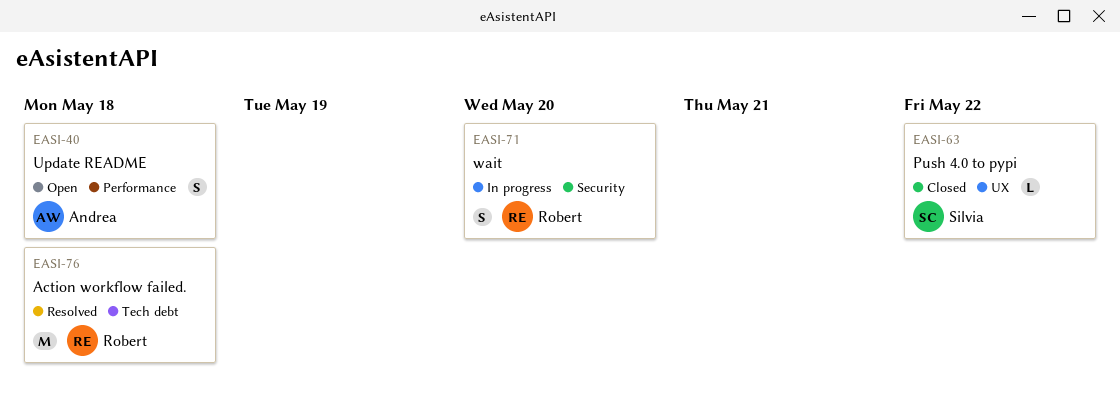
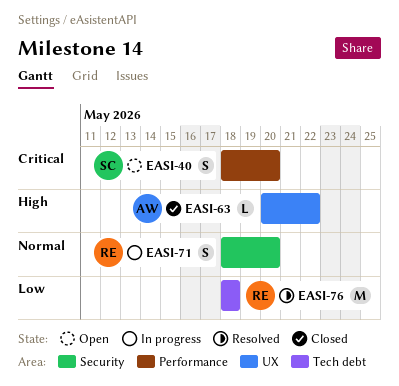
EASI-40, owner: Andrea -> Silvia
EASI-40, due: May 18 -> May 20
EASI-63, owner: Silvia -> Andrea

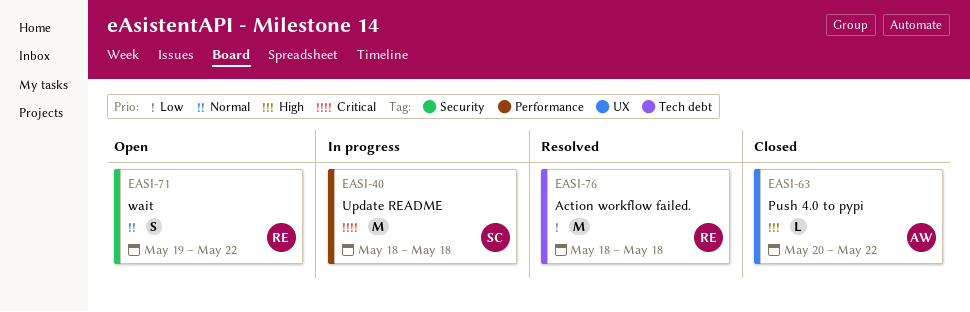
EASI-40, status: Open -> In progress
EASI-40, estimate: S -> M
EASI-40, due: May 20 -> May 18
EASI-71, status: In progress -> Open
EASI-71, start: May 18 -> May 19
EASI-71, due: May 20 -> May 22

